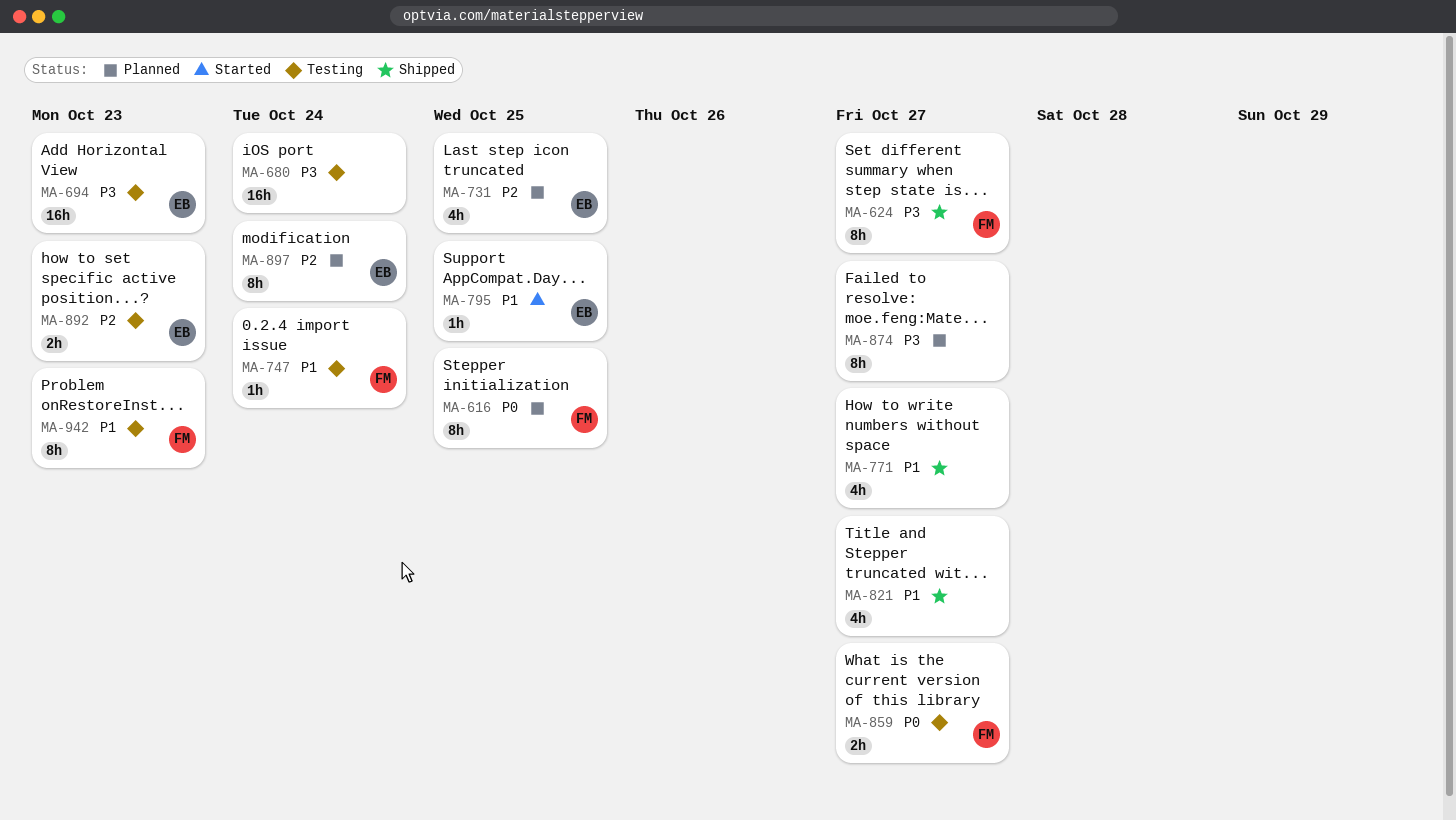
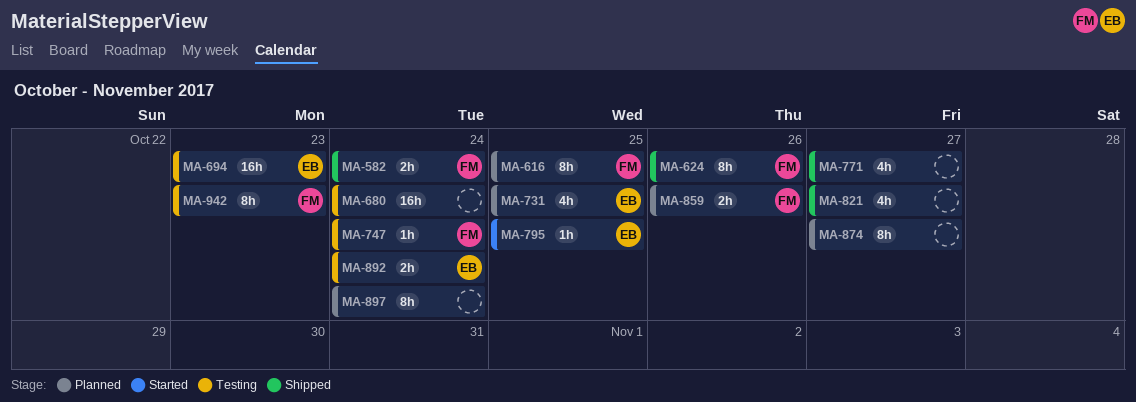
MA-582: none -> present
MA-624, due: Oct 27 -> Oct 26
MA-859, status: Testing -> Planned
MA-859, due: Oct 27 -> Oct 26
MA-892, due: Oct 23 -> Oct 24
MA-897, owner: EB -> none

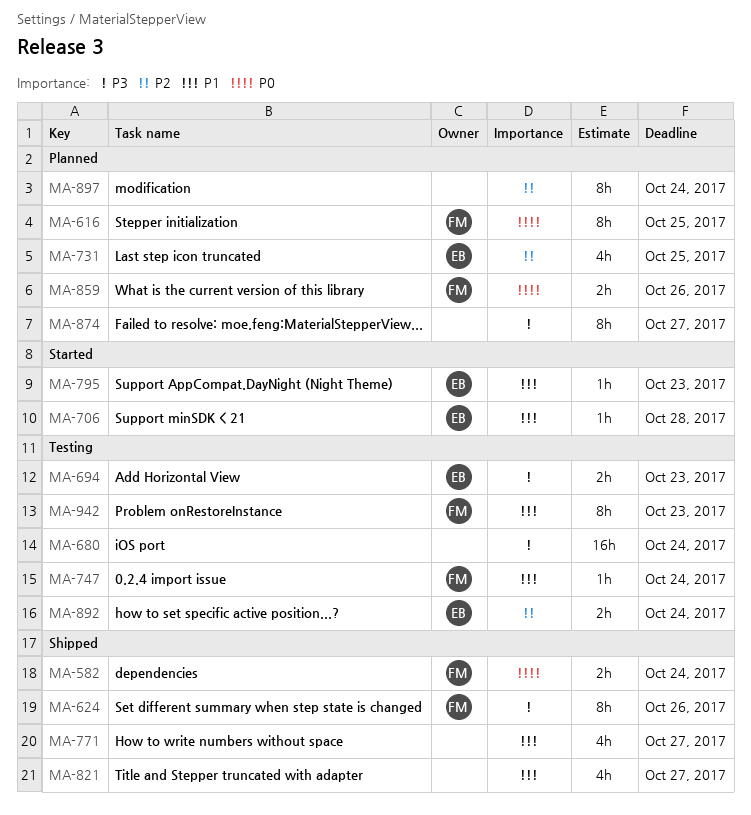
MA-694, estimate: 16h -> 2h
MA-706: none -> present
MA-795, due: Oct 25 -> Oct 23

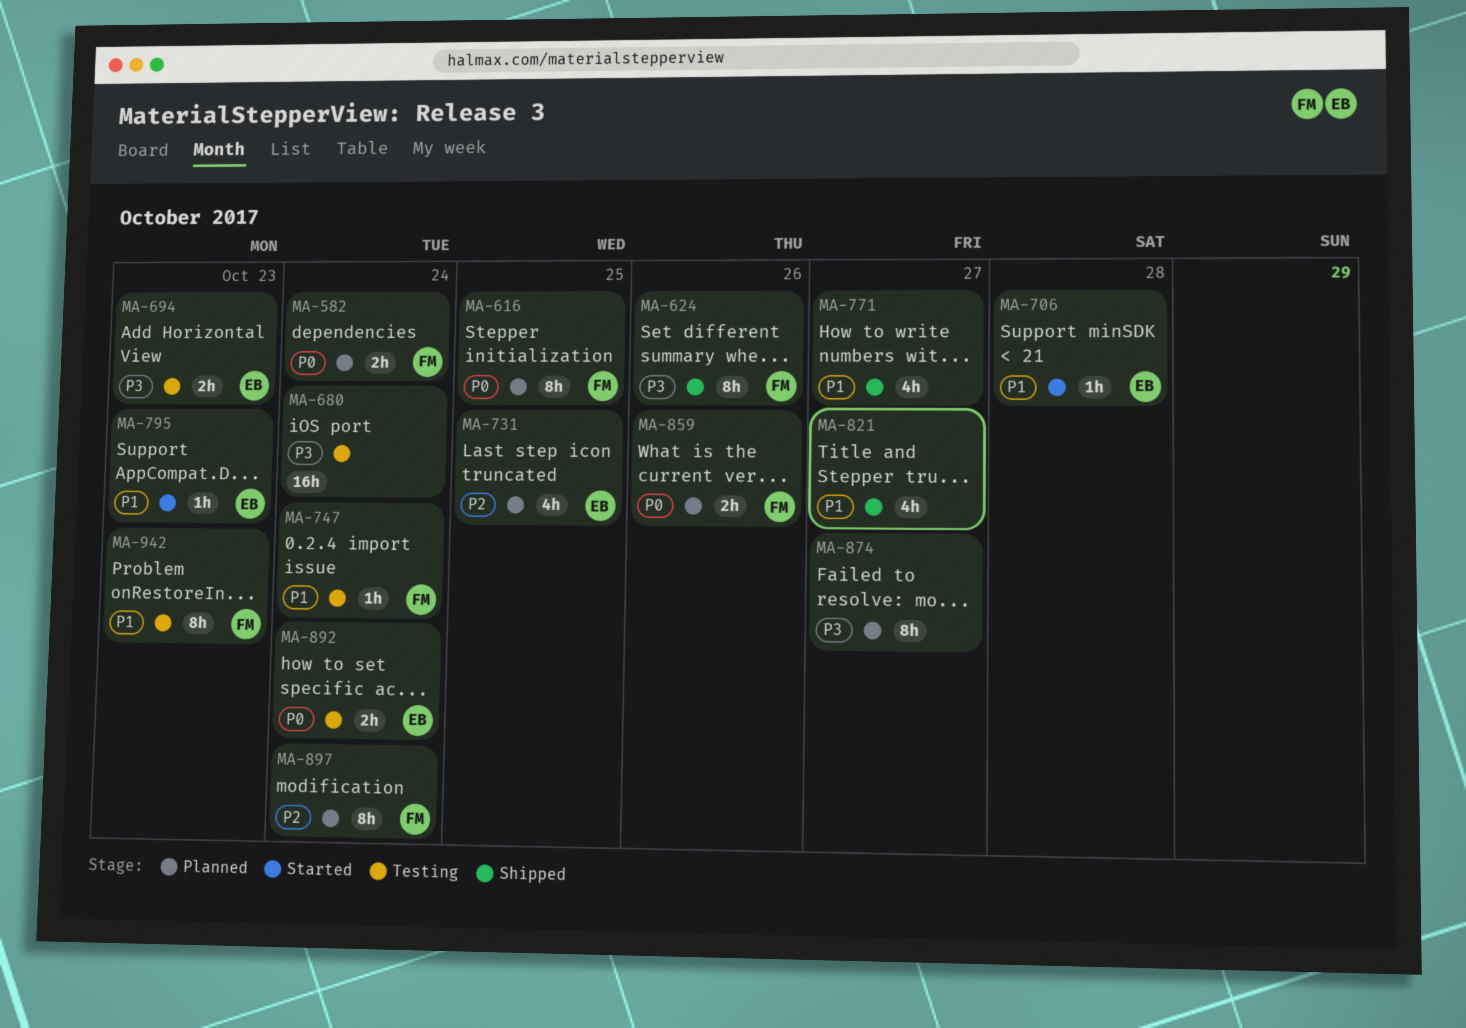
MA-582, status: Shipped -> Planned
MA-892, priority: P2 -> P0
MA-897, owner: none -> FM

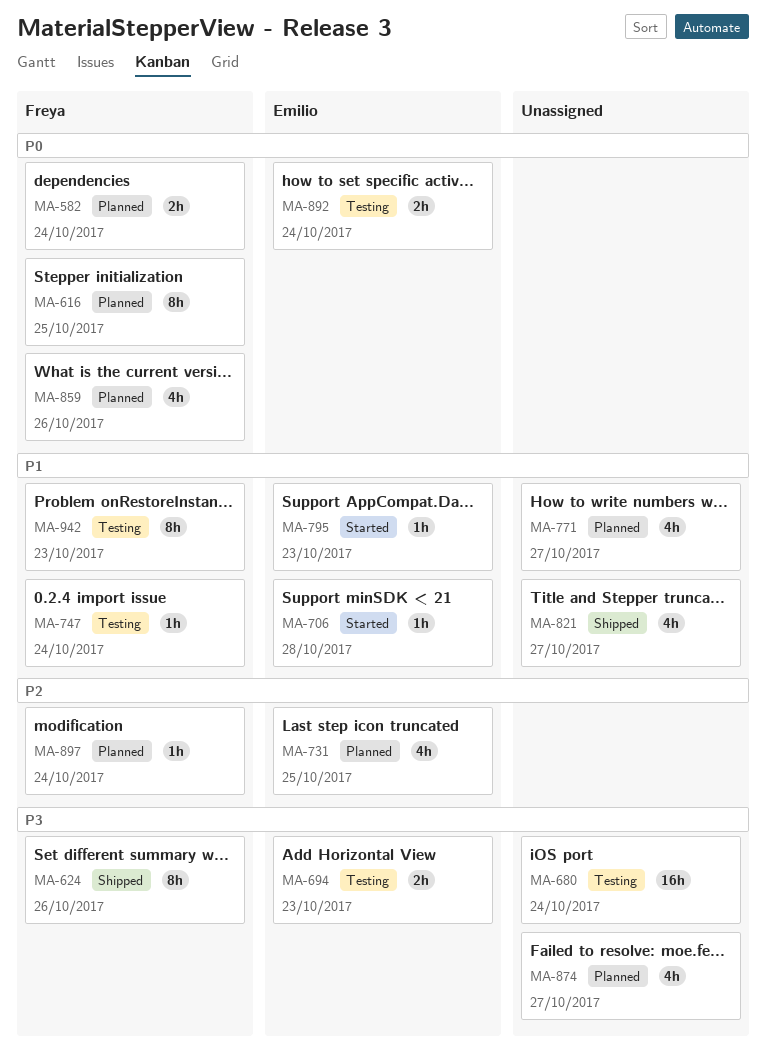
MA-771, status: Shipped -> Planned
MA-859, estimate: 2h -> 4h
MA-874, estimate: 8h -> 4h
MA-897, estimate: 8h -> 1h

